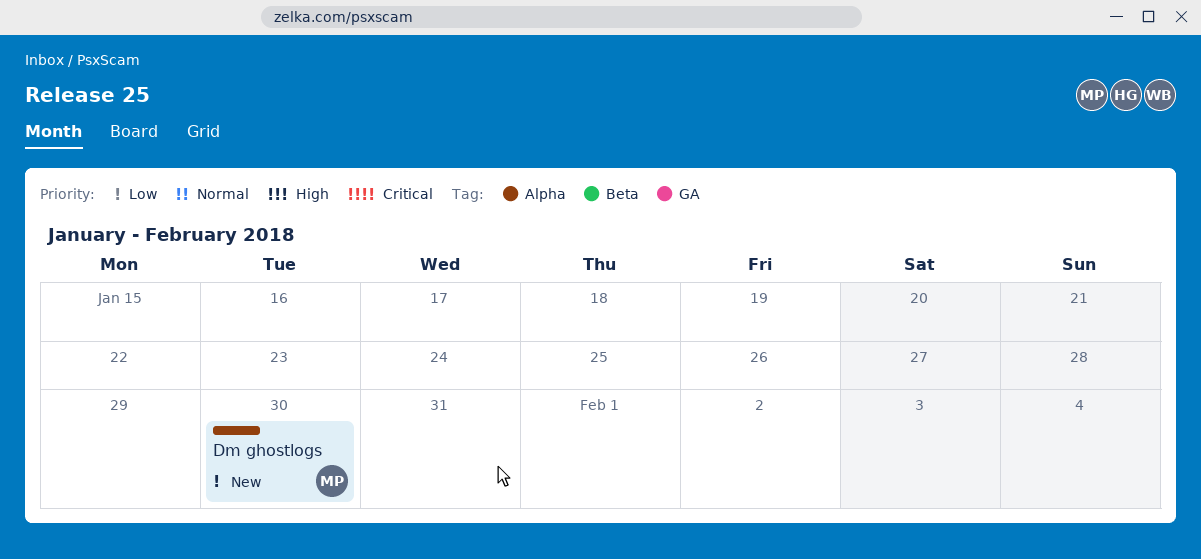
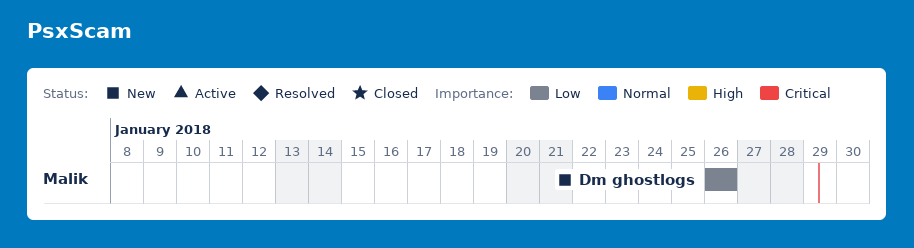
Dm ghostlogs, due: Jan 30 -> Jan 26

